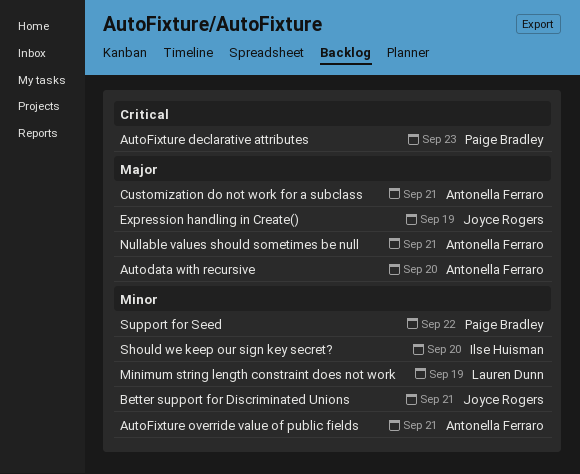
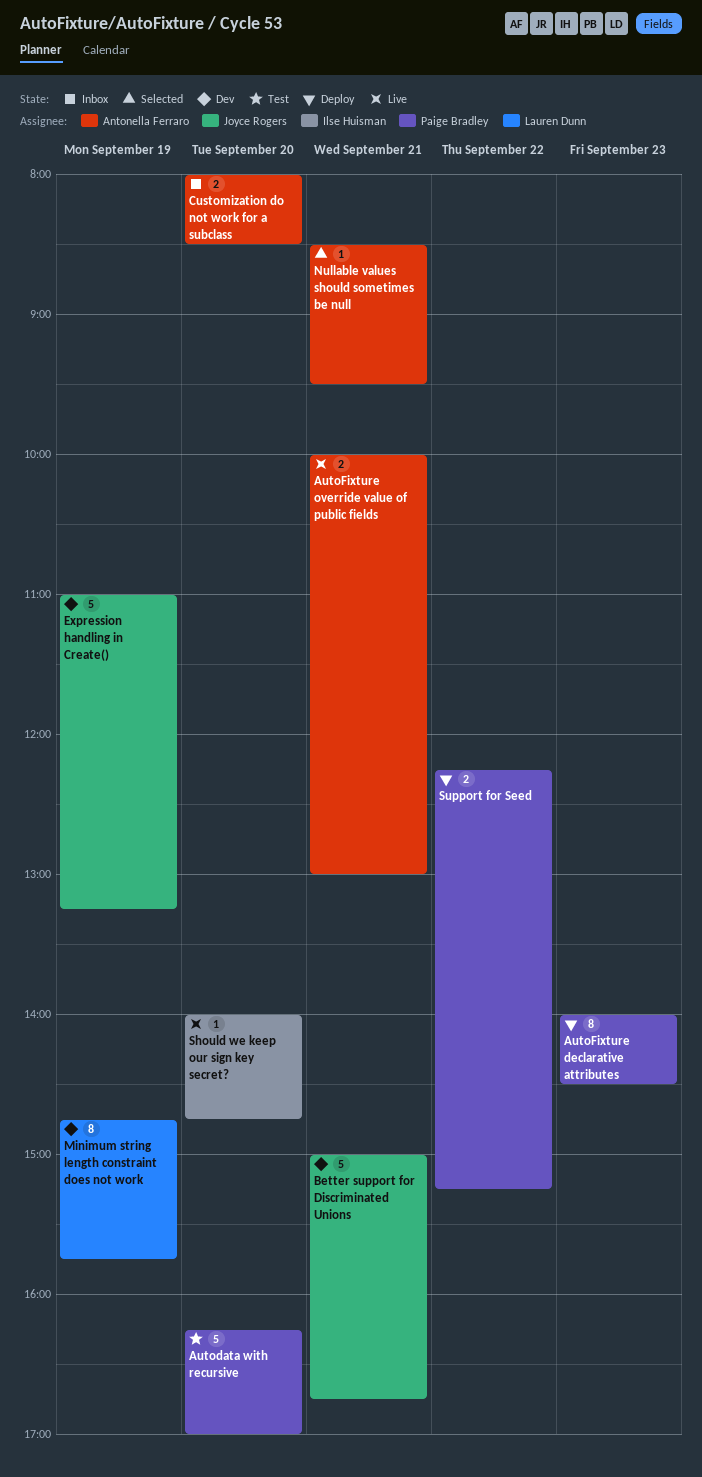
Autodata with recursive, owner: Antonella Ferraro -> Paige Bradley
Customization do not work for a subclass, day: Sep 21 -> Sep 20

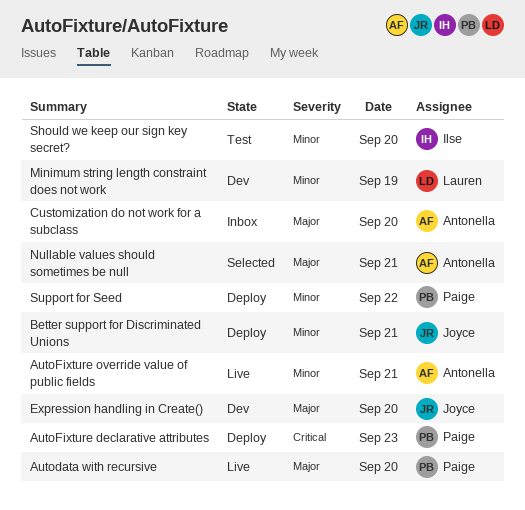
Autodata with recursive, status: Test -> Live
Better support for Discriminated Unions, status: Dev -> Deploy
Expression handling in Create(), day: Sep 19 -> Sep 20
Should we keep our sign key secret?, status: Live -> Test

